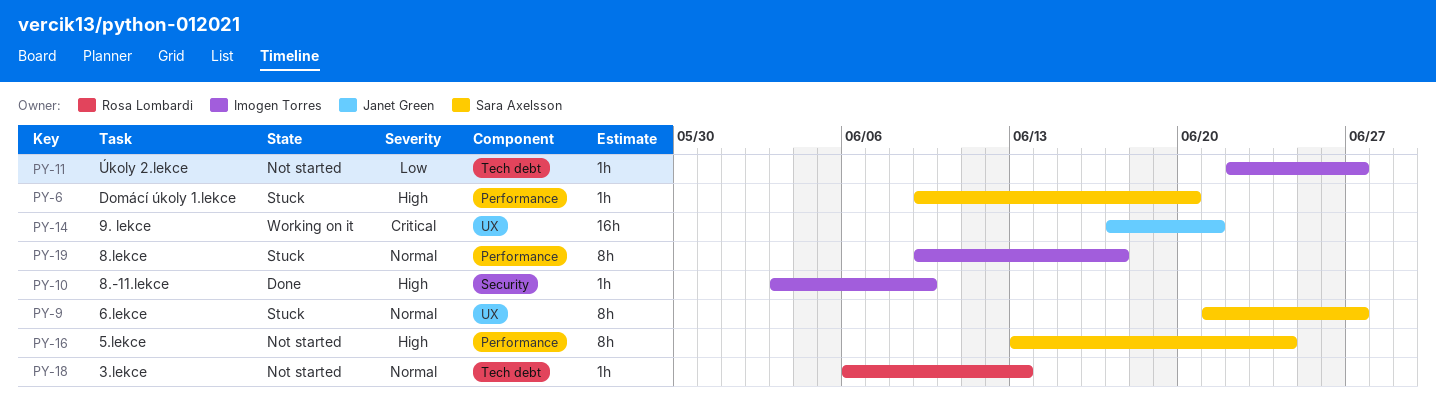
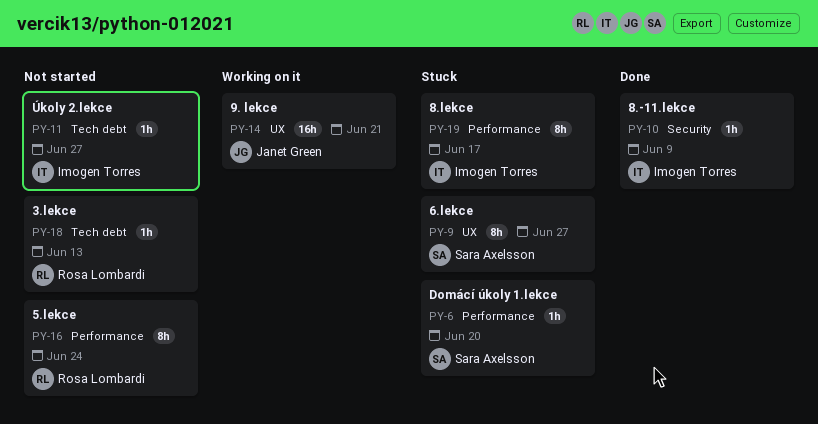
PY-16, owner: Sara Axelsson -> Rosa Lombardi

